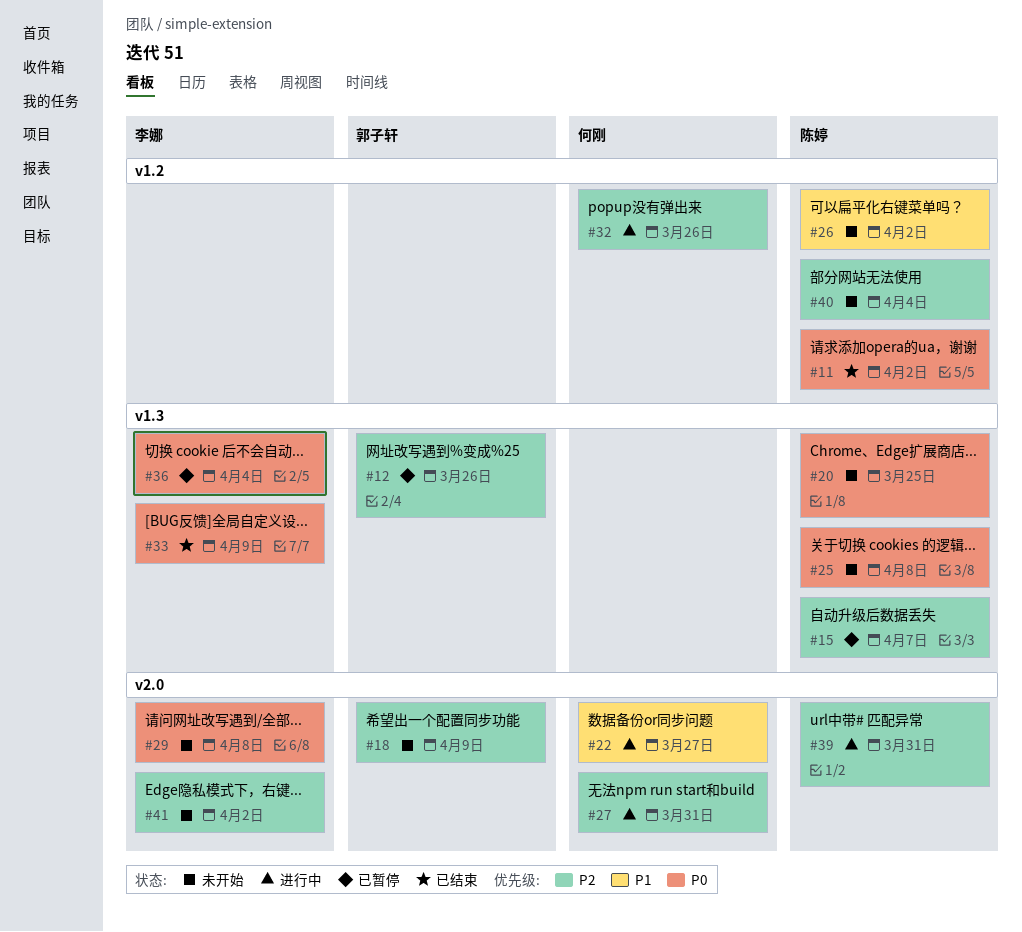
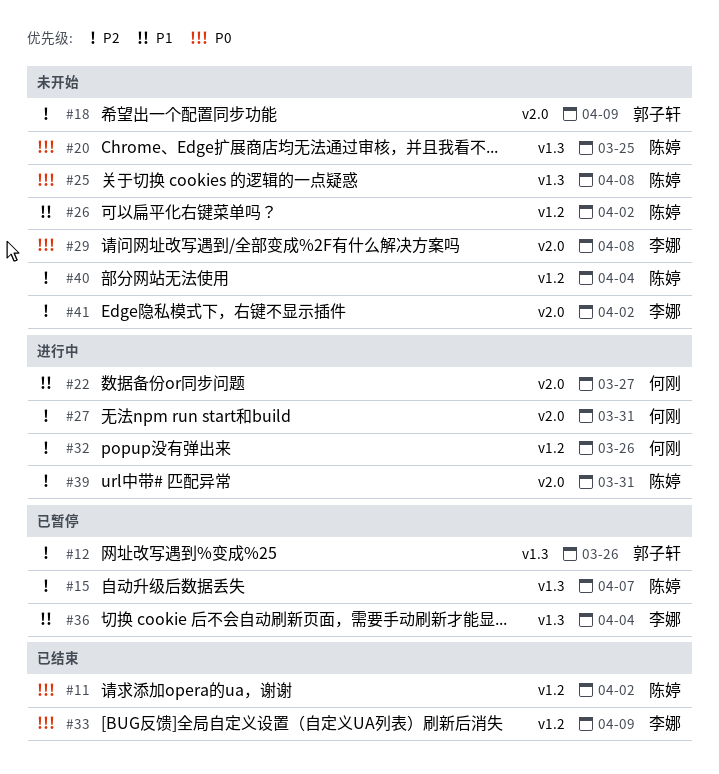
#33, label: v1.3 -> v1.2
#36, priority: P0 -> P1

